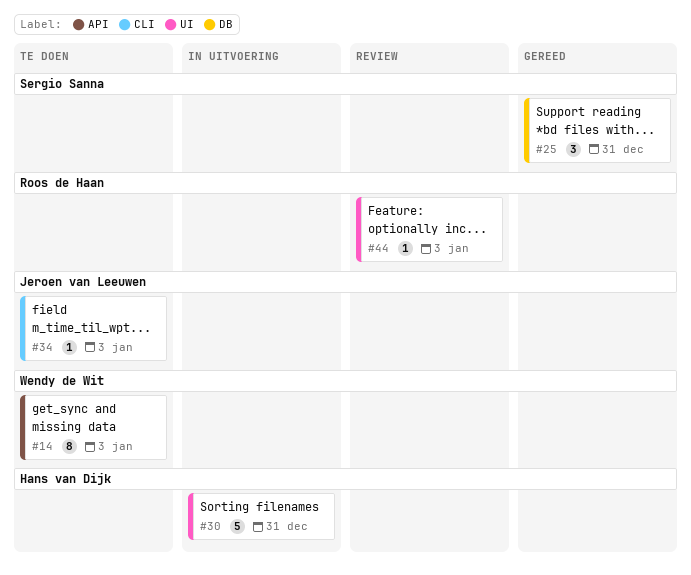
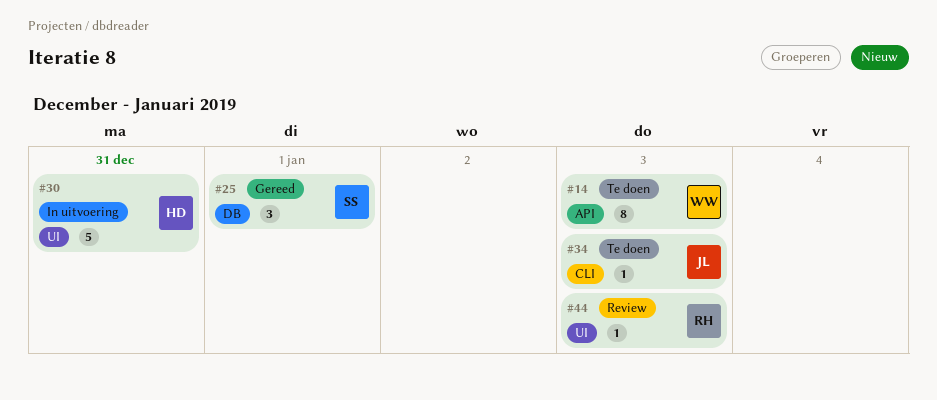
#25, due: Dec 31 -> Jan 1

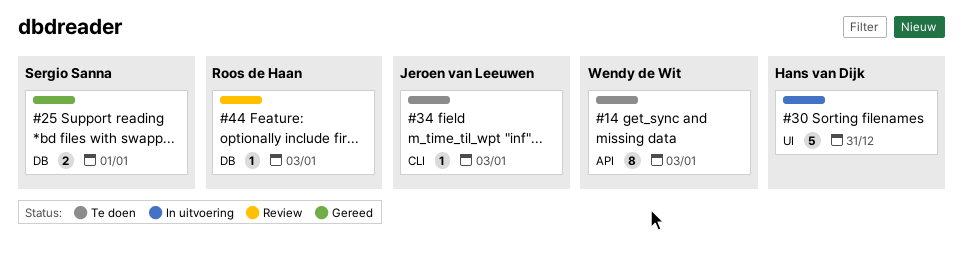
#25, estimate: 3 -> 2
#44, label: UI -> DB

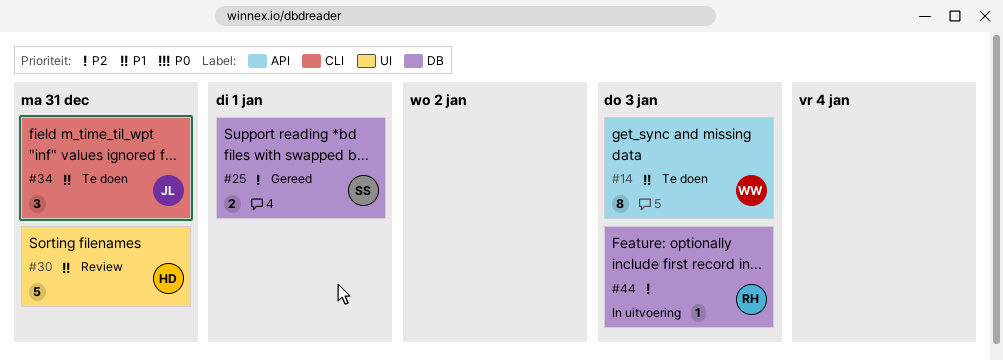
#30, status: In uitvoering -> Review
#34, estimate: 1 -> 3
#34, due: Jan 3 -> Dec 31
#44, status: Review -> In uitvoering

